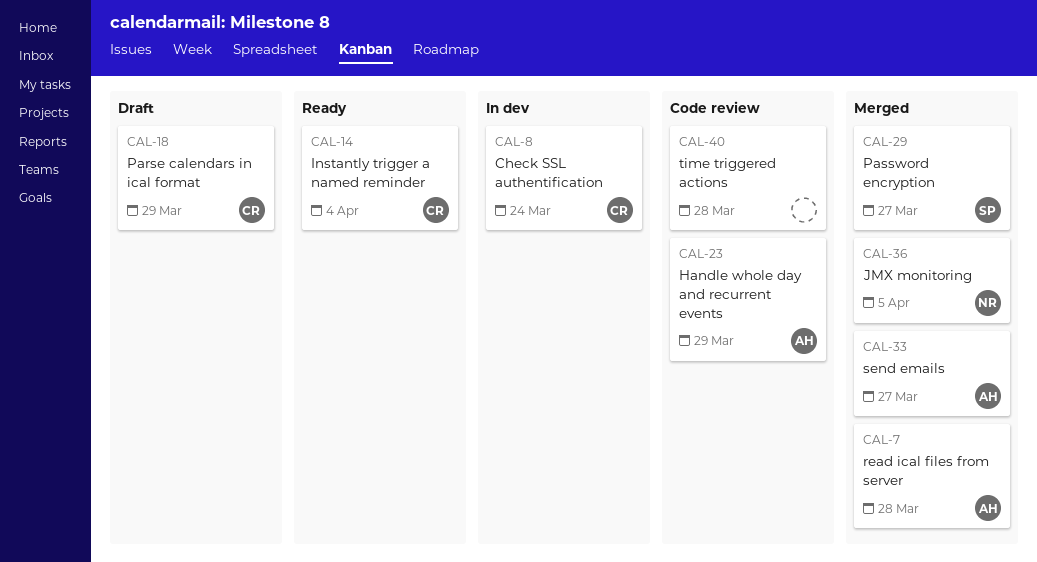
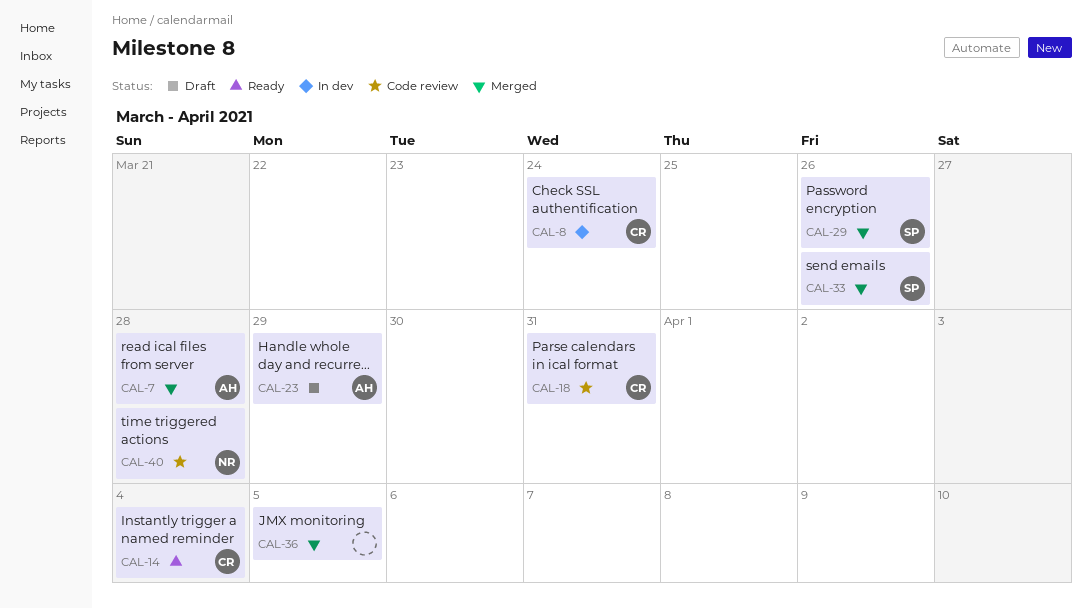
CAL-18, status: Draft -> Code review
CAL-18, due: Mar 29 -> Mar 31
CAL-23, status: Code review -> Draft
CAL-29, due: Mar 27 -> Mar 26
CAL-33, owner: AH -> SP
CAL-33, due: Mar 27 -> Mar 26
CAL-36, owner: NR -> none
CAL-40, owner: none -> NR

